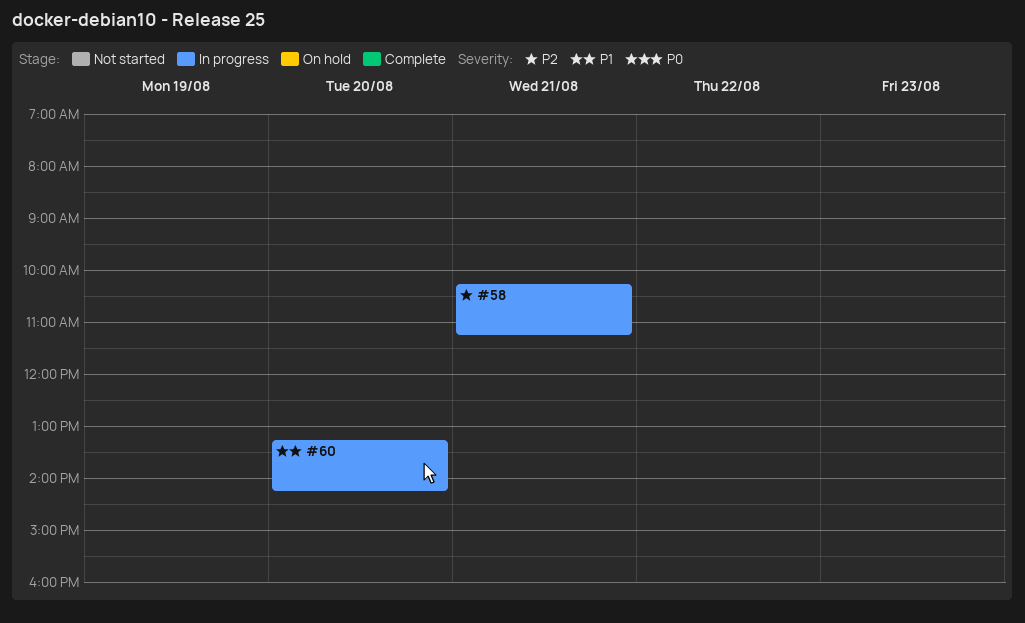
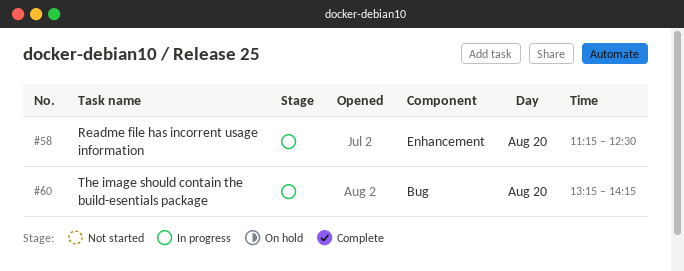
#58, day: Aug 21 -> Aug 20
#58, begins: 10:15 -> 11:15
#58, ends: 11:15 -> 12:30

